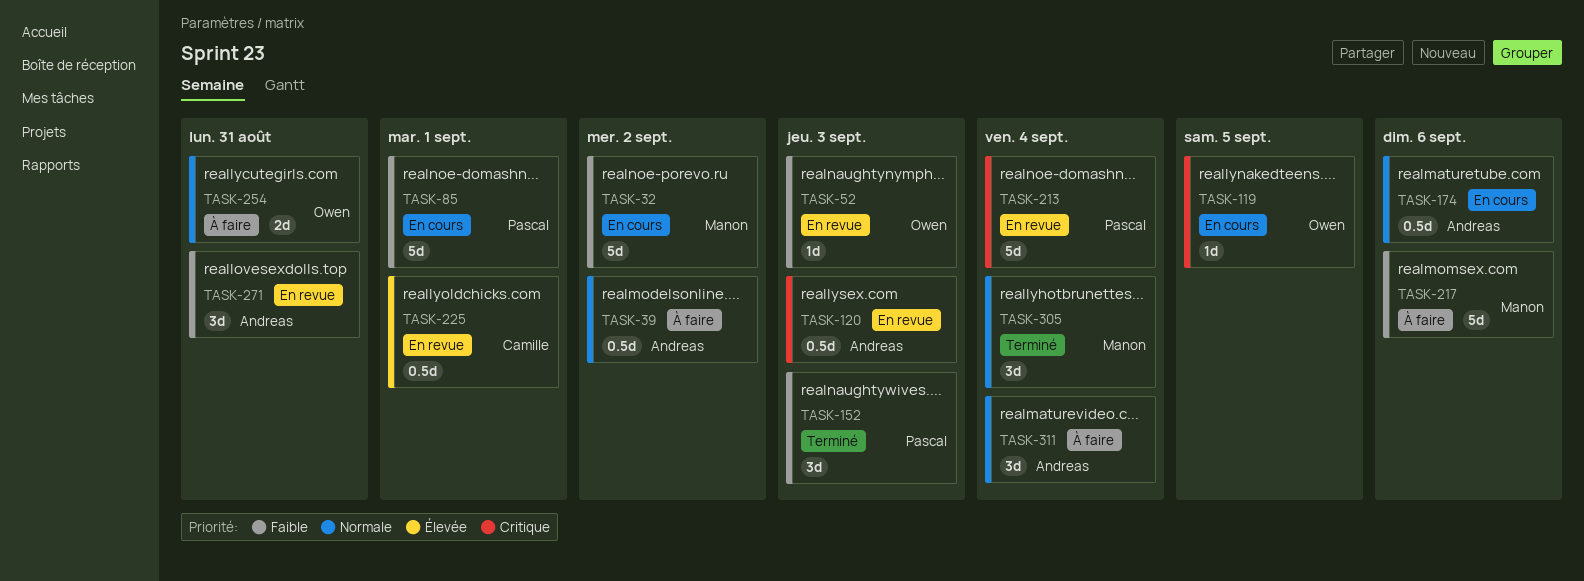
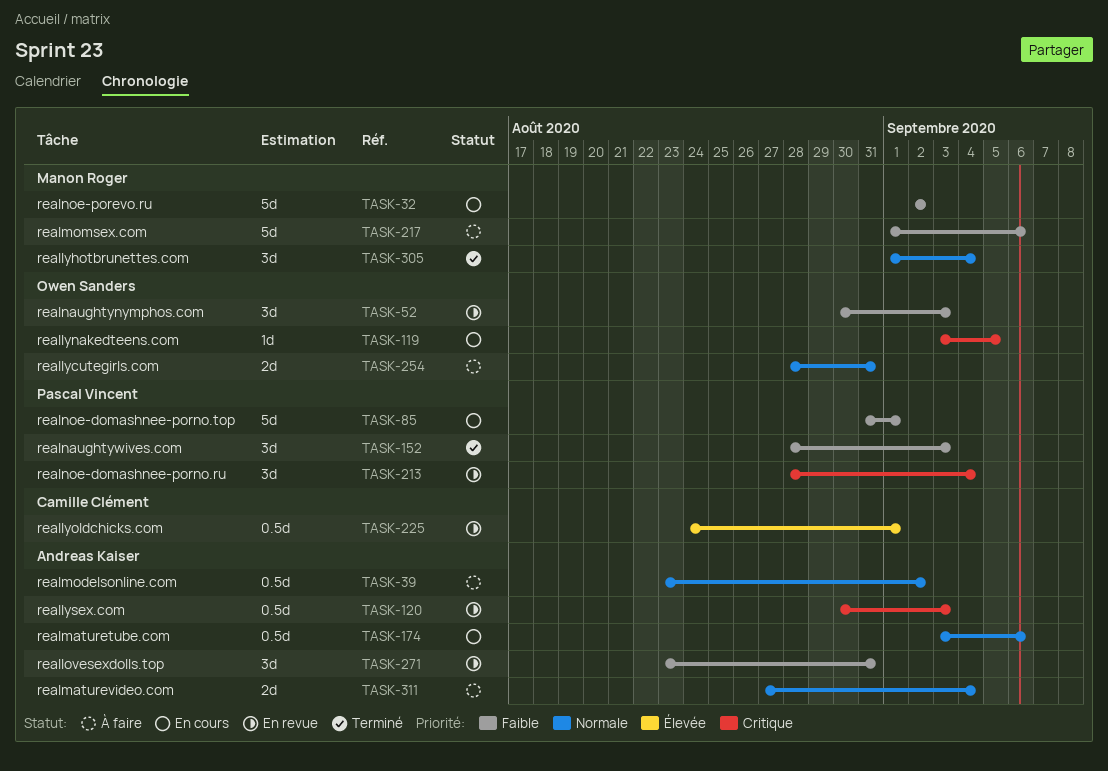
TASK-52, estimate: 1d -> 3d
TASK-213, estimate: 5d -> 3d
TASK-311, estimate: 3d -> 2d

